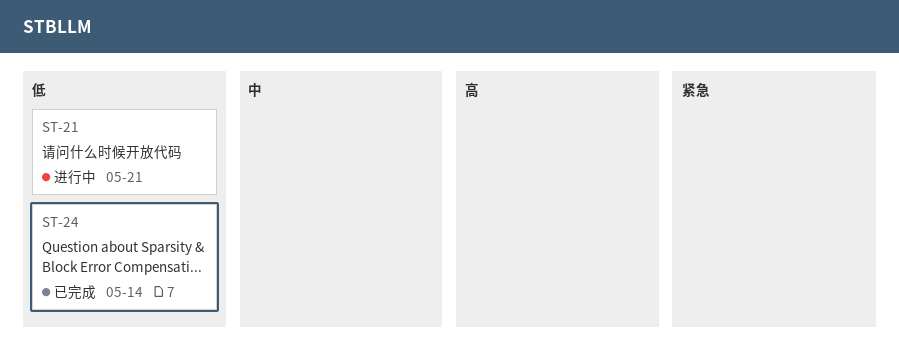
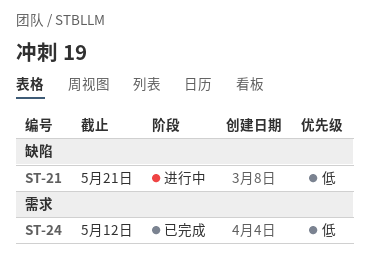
ST-24, due: May 14 -> May 12

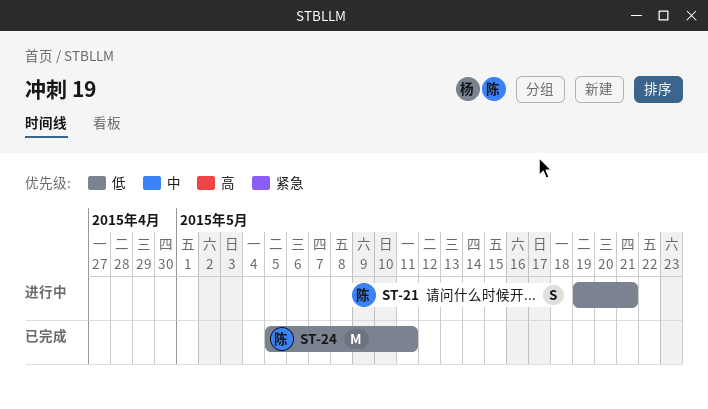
ST-24, due: May 12 -> May 11

